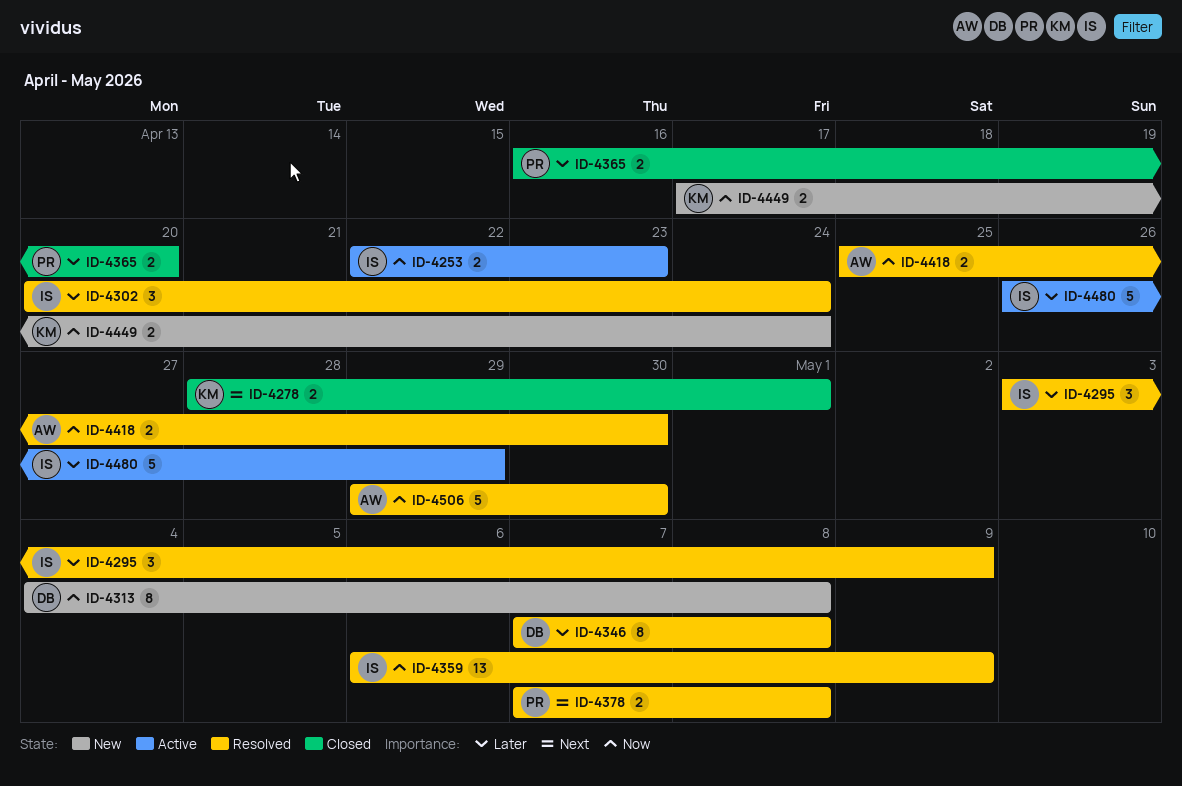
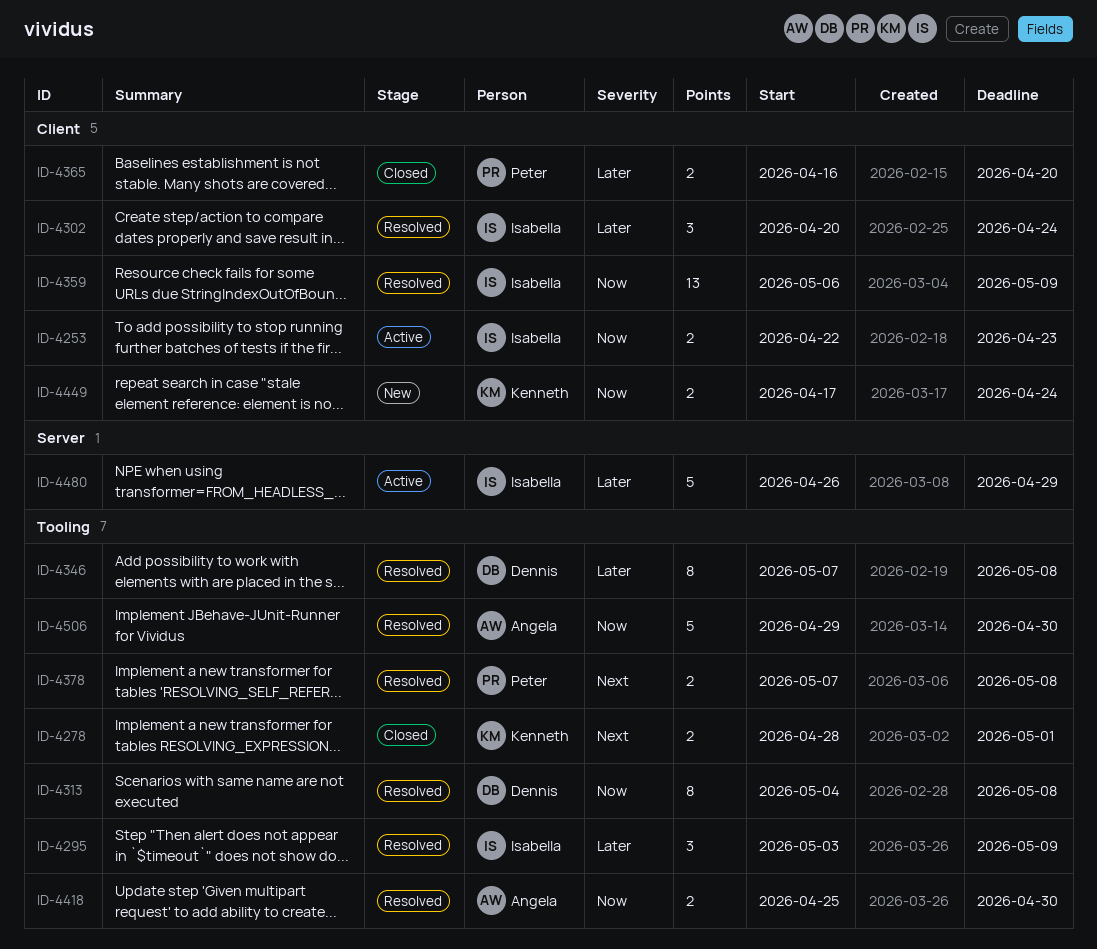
ID-4313, status: New -> Resolved

